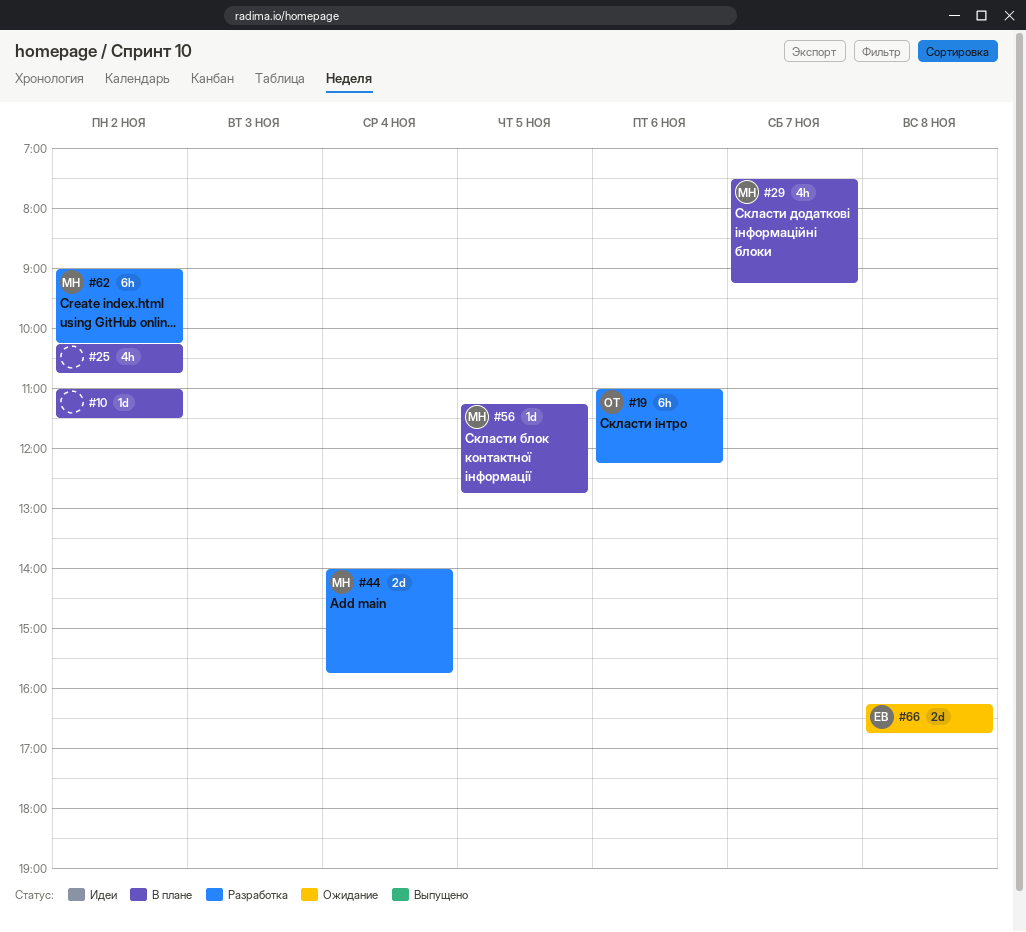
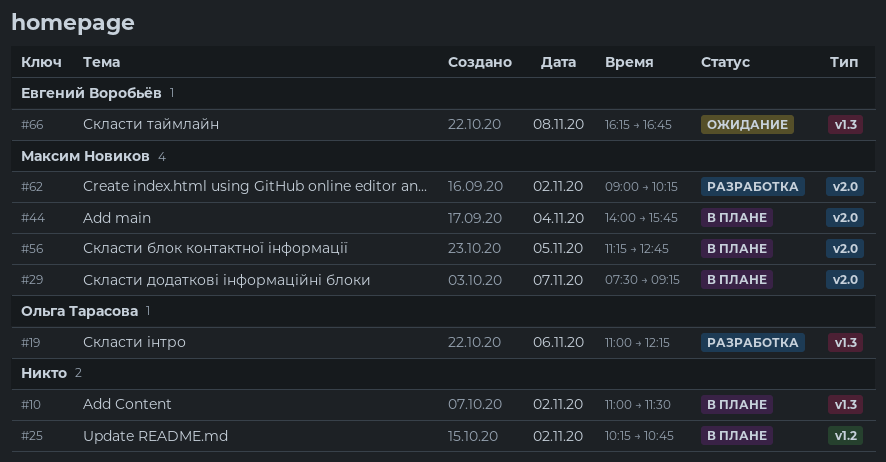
#44, status: Разработка -> В плане

